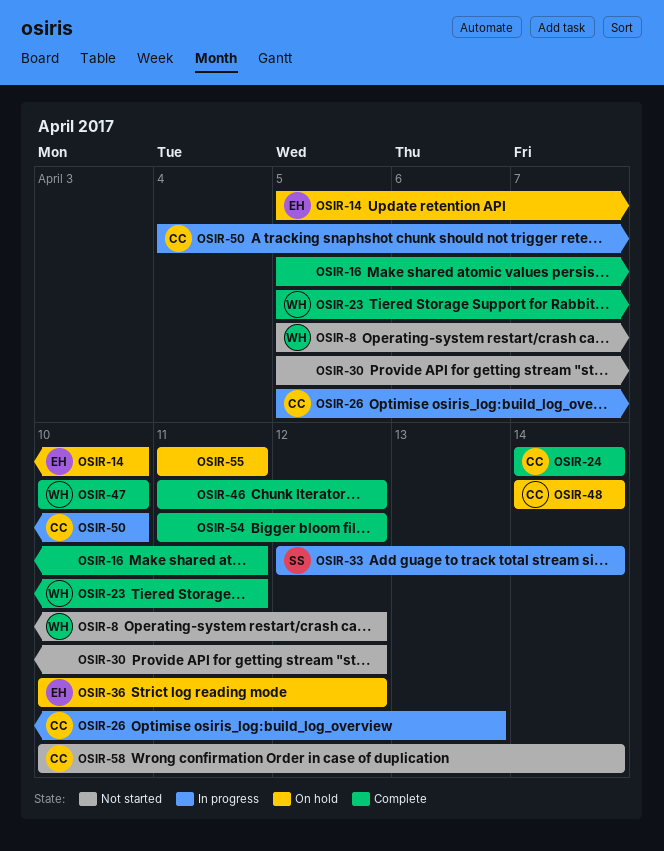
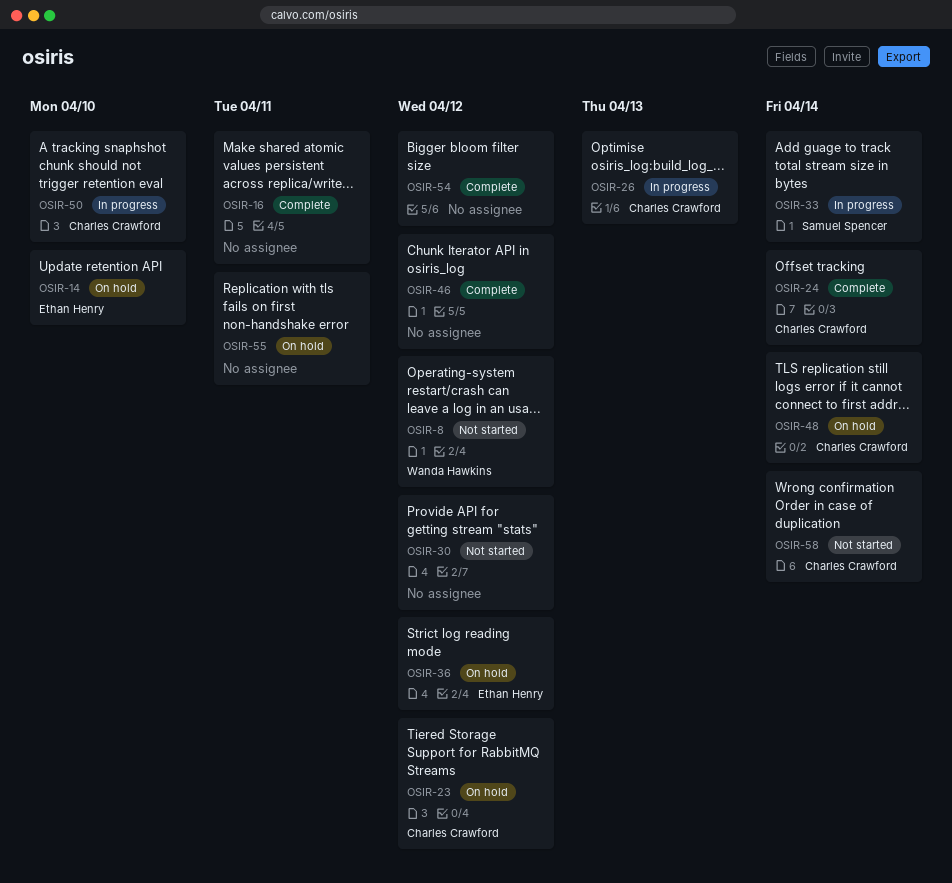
OSIR-23, status: Complete -> On hold
OSIR-23, owner: Wanda Hawkins -> Charles Crawford
OSIR-23, due: Apr 11 -> Apr 12
OSIR-47: present -> none

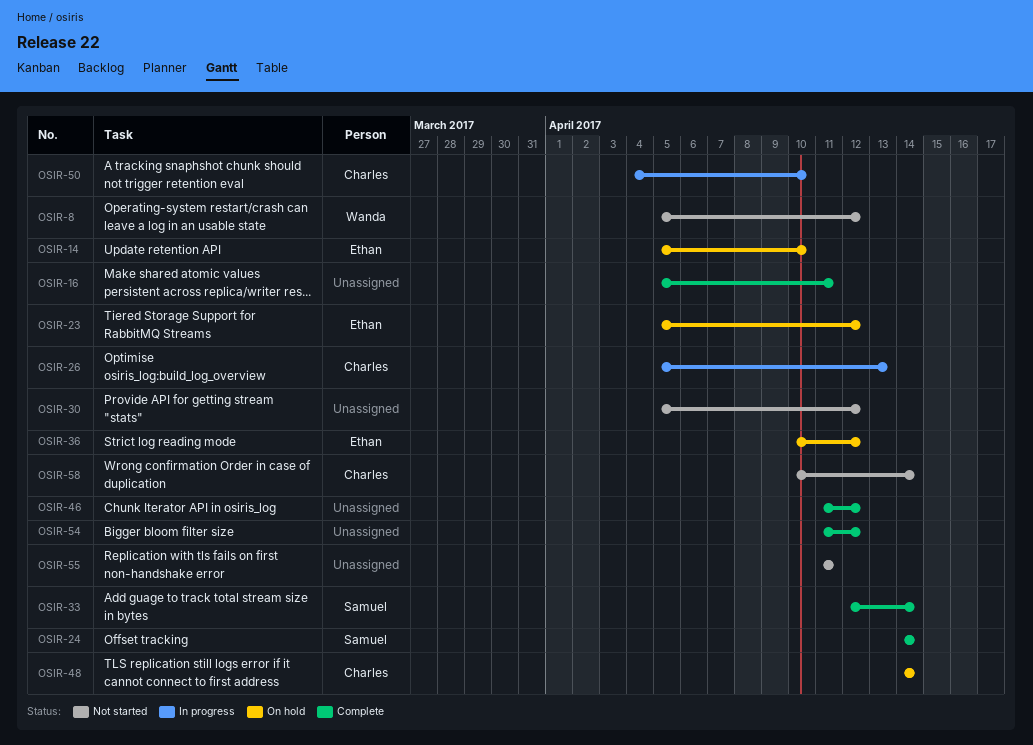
OSIR-23, owner: Charles Crawford -> Ethan Henry
OSIR-24, owner: Charles Crawford -> Samuel Spencer
OSIR-33, status: In progress -> Complete
OSIR-55, status: On hold -> Not started

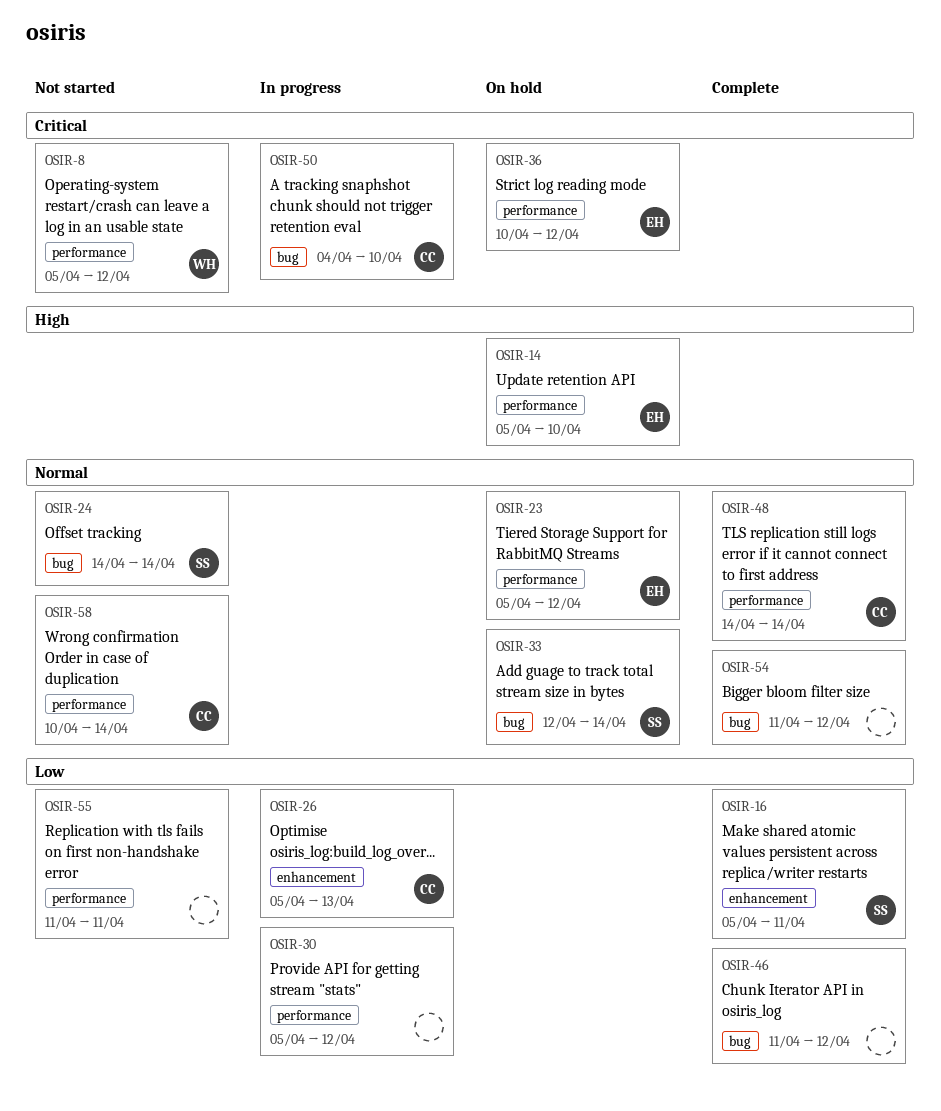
OSIR-16, owner: none -> Samuel
OSIR-24, status: Complete -> Not started
OSIR-30, status: Not started -> In progress
OSIR-33, status: Complete -> On hold
OSIR-48, status: On hold -> Complete

